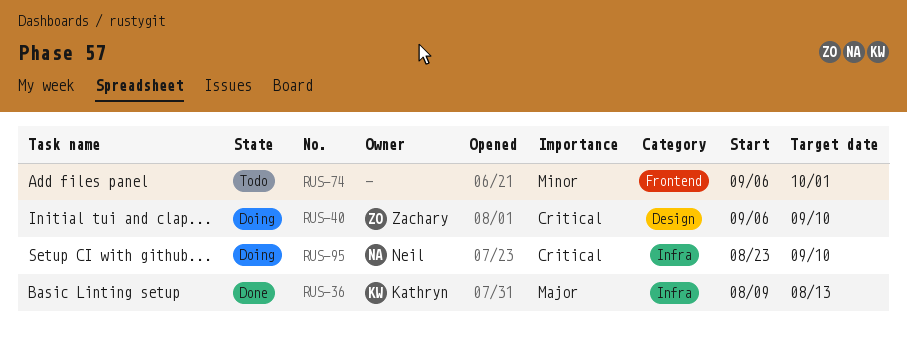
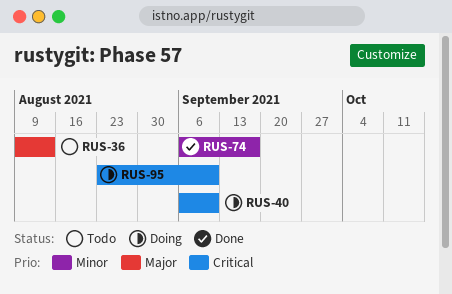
RUS-36, status: Done -> Todo
RUS-74, status: Todo -> Done
RUS-74, due: Oct 1 -> Sep 17

